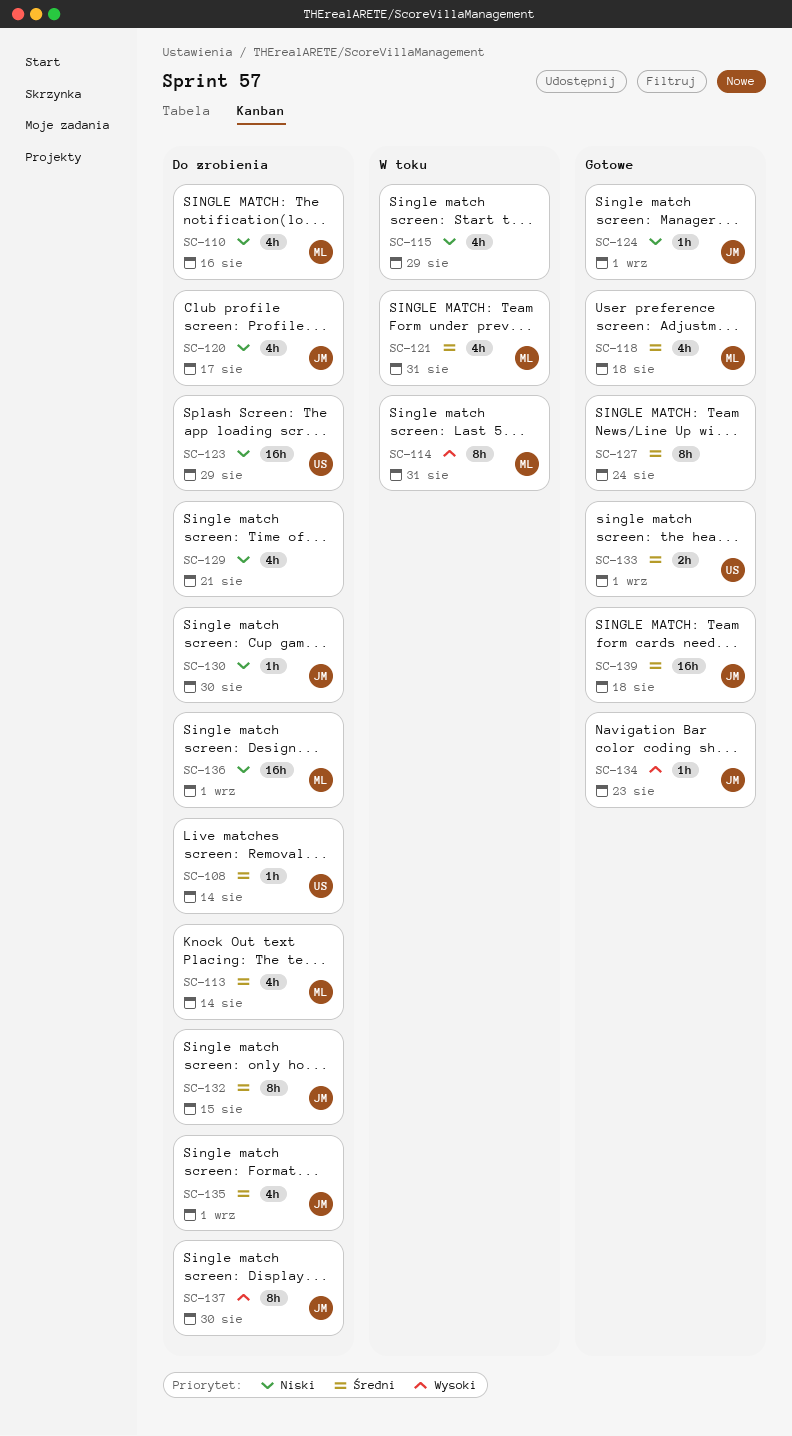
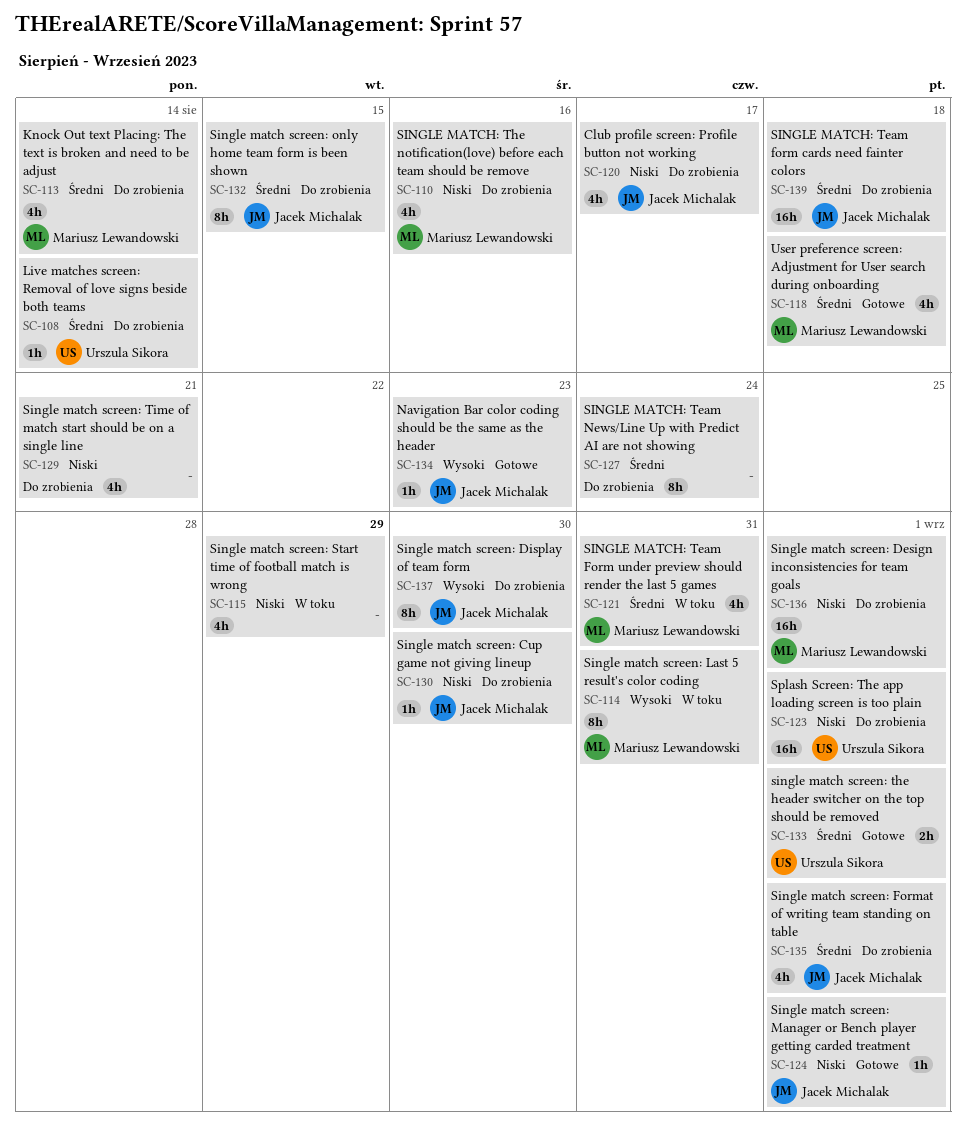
SC-123, due: Aug 29 -> Sep 1
SC-127, status: Gotowe -> Do zrobienia
SC-139, status: Gotowe -> Do zrobienia

